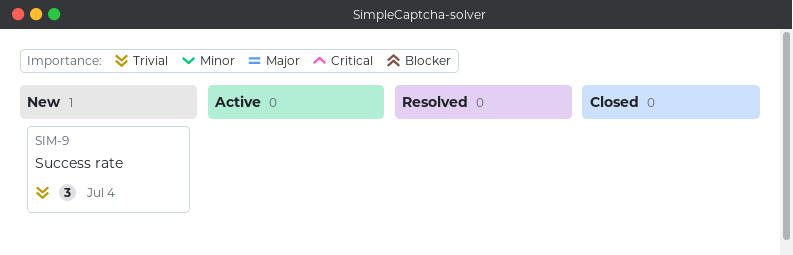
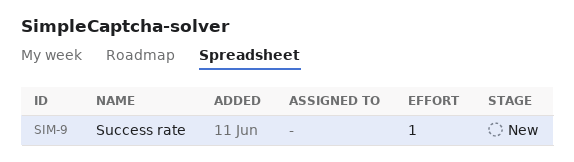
SIM-9, estimate: 3 -> 1

